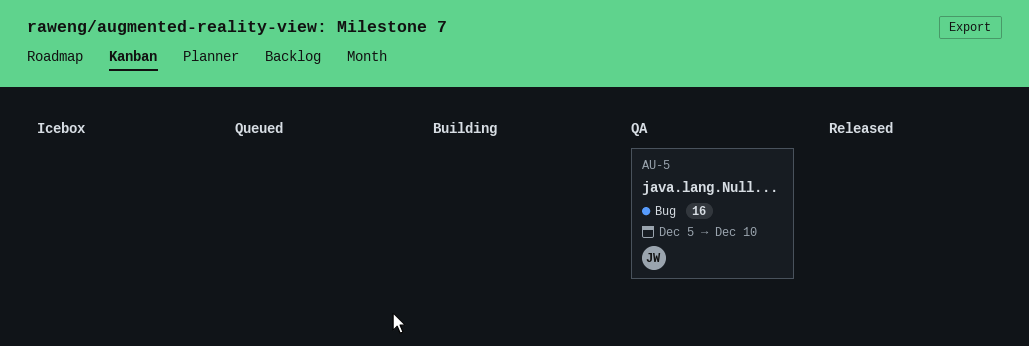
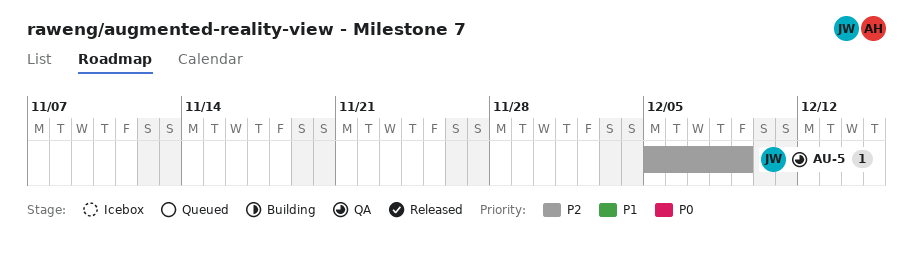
AU-5, estimate: 16 -> 1
AU-5, due: Dec 10 -> Dec 9

